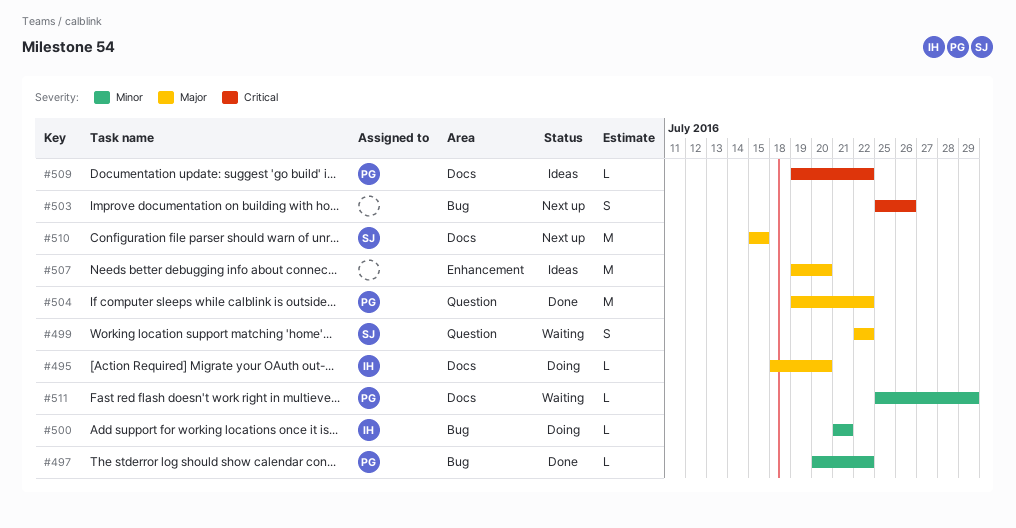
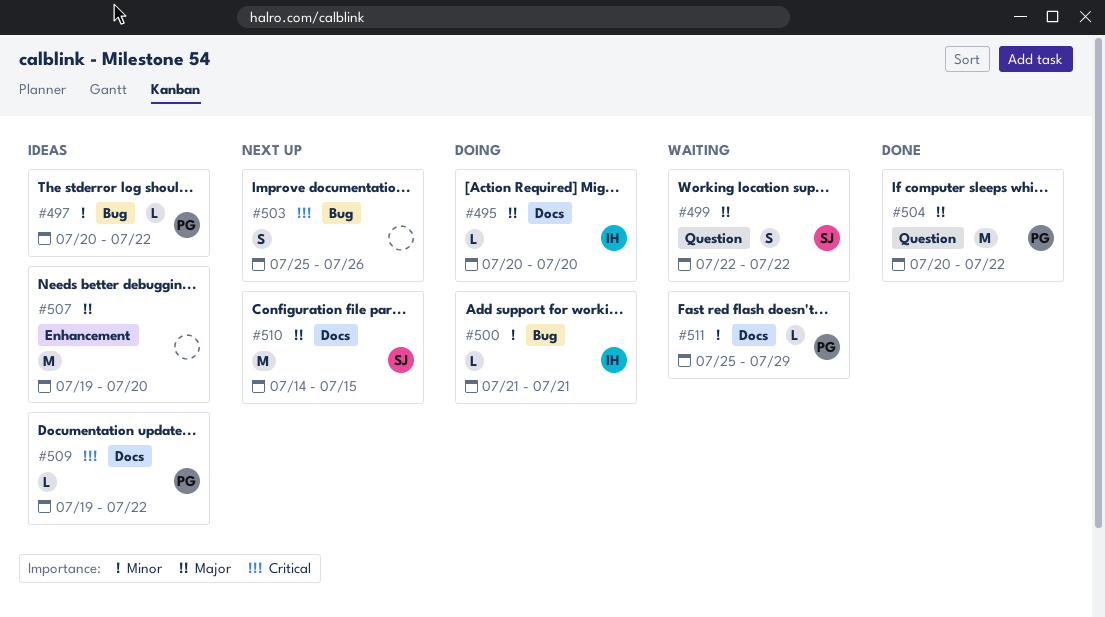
#495, start: Jul 18 -> Jul 20
#497, status: Done -> Ideas
#504, start: Jul 19 -> Jul 20
#510, start: Jul 15 -> Jul 14

